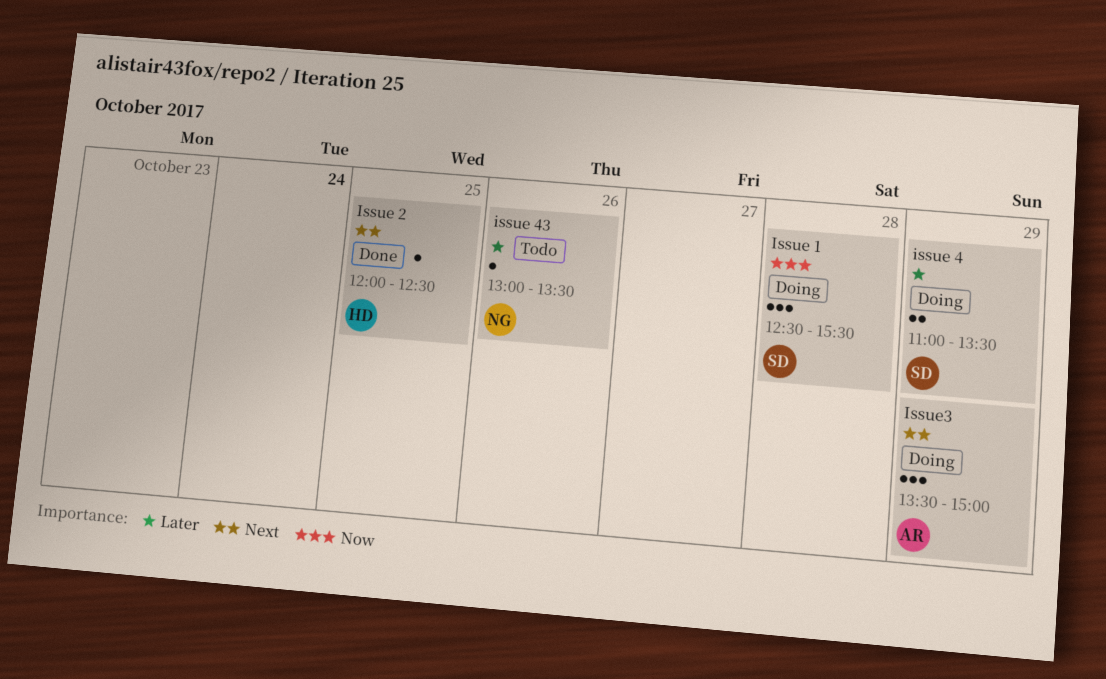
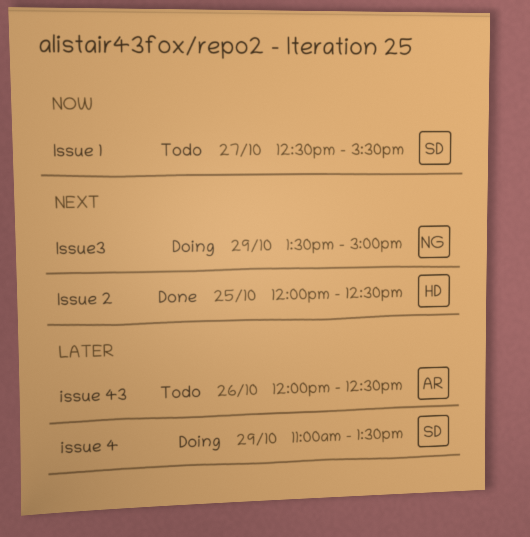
Issue 1, status: Doing -> Todo
Issue 1, day: Oct 28 -> Oct 27
issue 43, owner: NG -> AR
issue 43, begins: 13:00 -> 12:00
issue 43, ends: 13:30 -> 12:30
Issue3, owner: AR -> NG

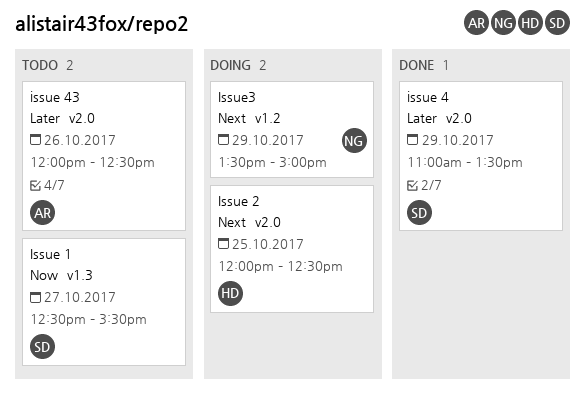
Issue 2, status: Done -> Doing
issue 4, status: Doing -> Done

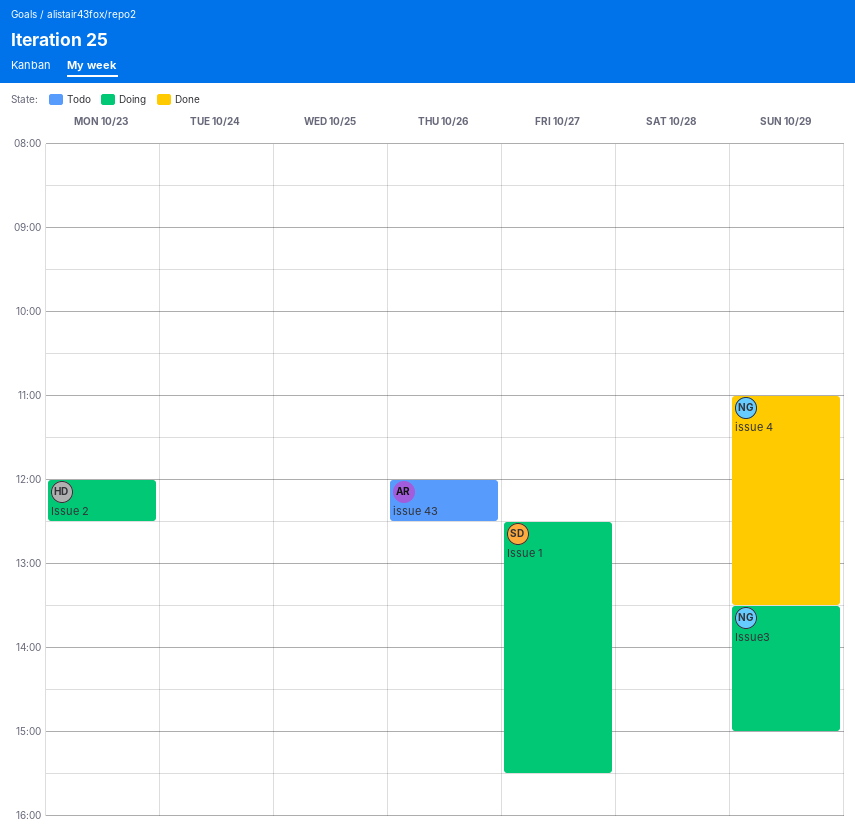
Issue 1, status: Todo -> Doing
Issue 2, day: Oct 25 -> Oct 23
issue 4, owner: SD -> NG

